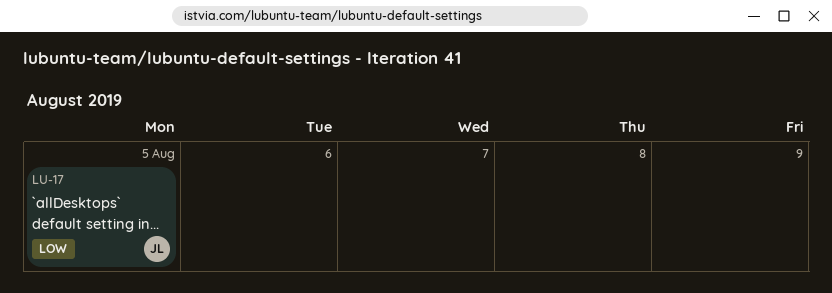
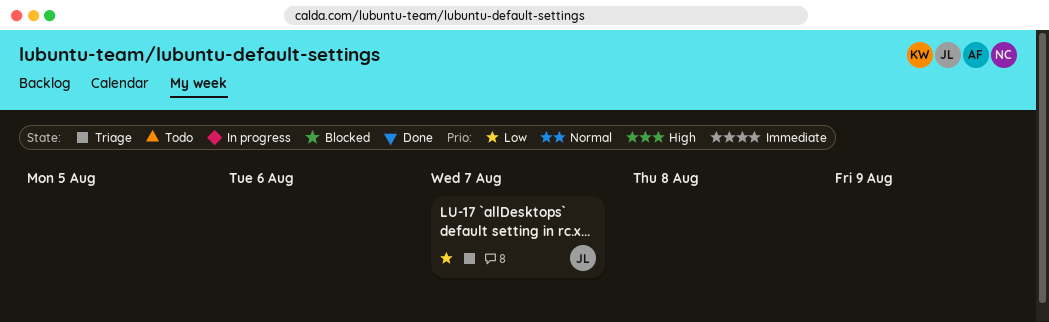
LU-17, due: Aug 5 -> Aug 7

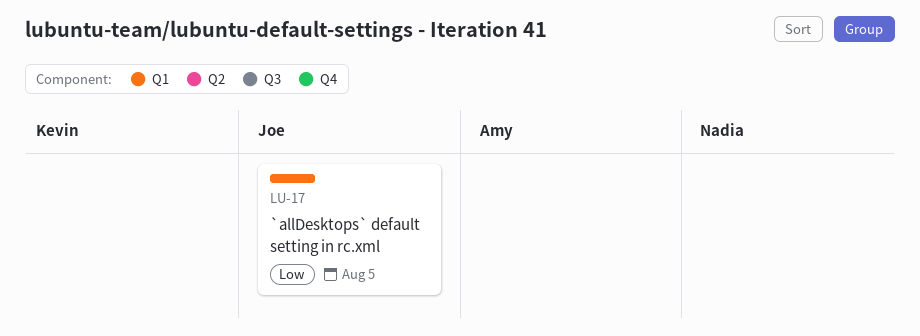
LU-17, due: Aug 7 -> Aug 5

